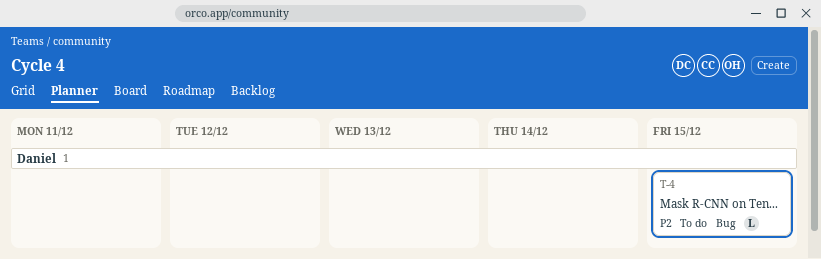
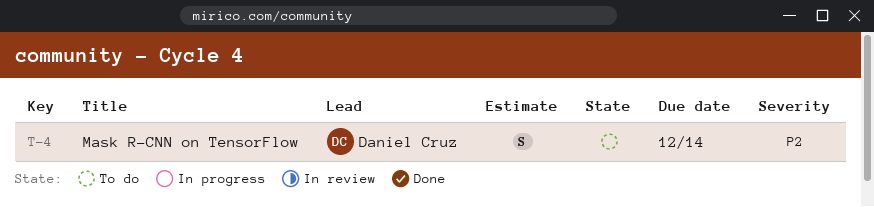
T-4, estimate: L -> S
T-4, due: Dec 15 -> Dec 14

